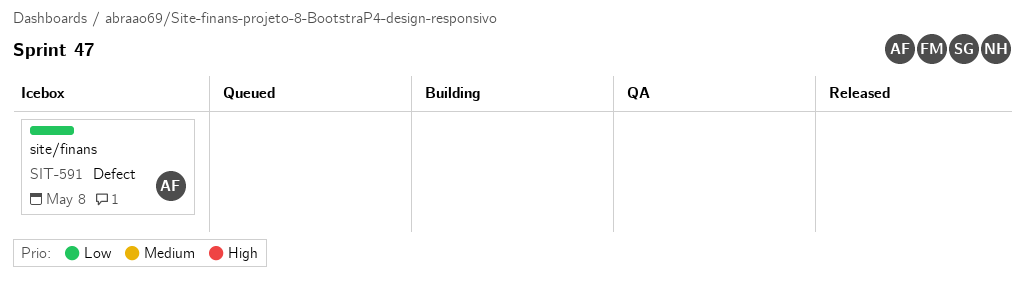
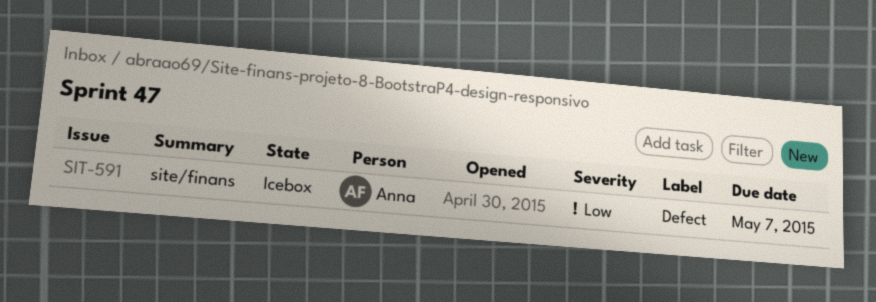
SIT-591, due: May 8 -> May 7

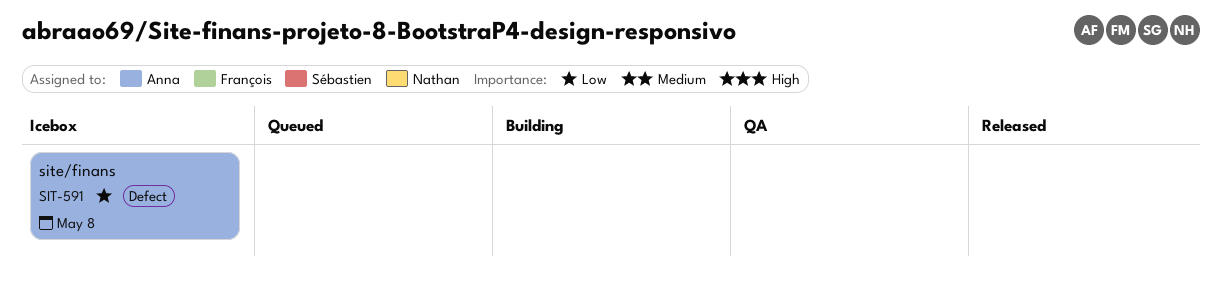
SIT-591, due: May 7 -> May 8

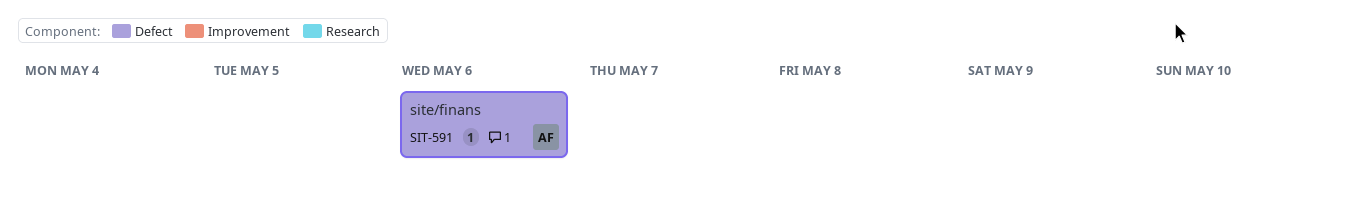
SIT-591, due: May 8 -> May 6

